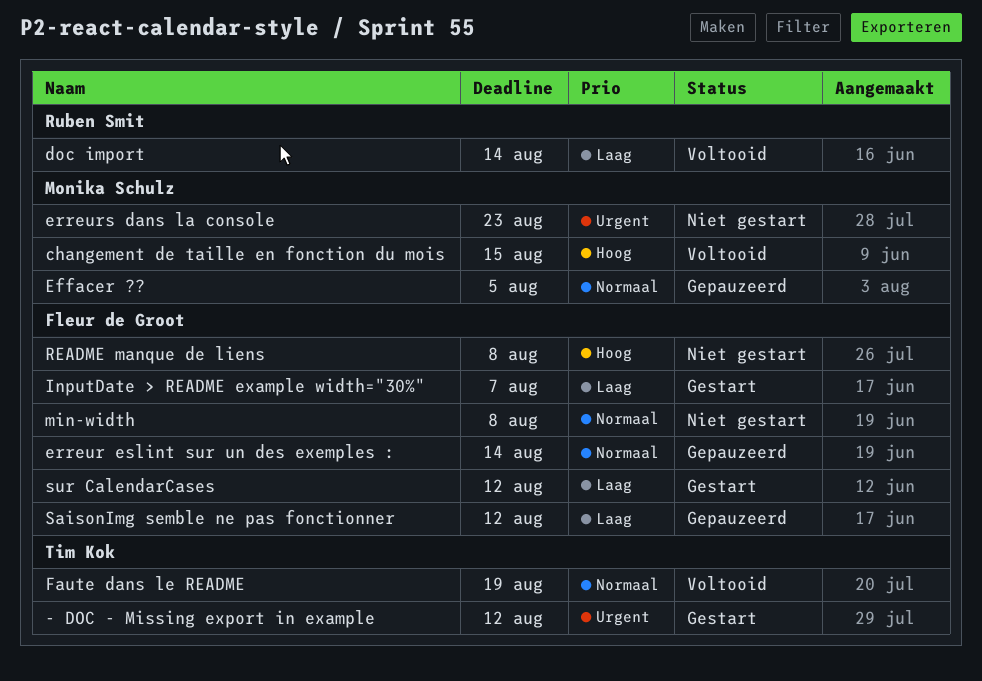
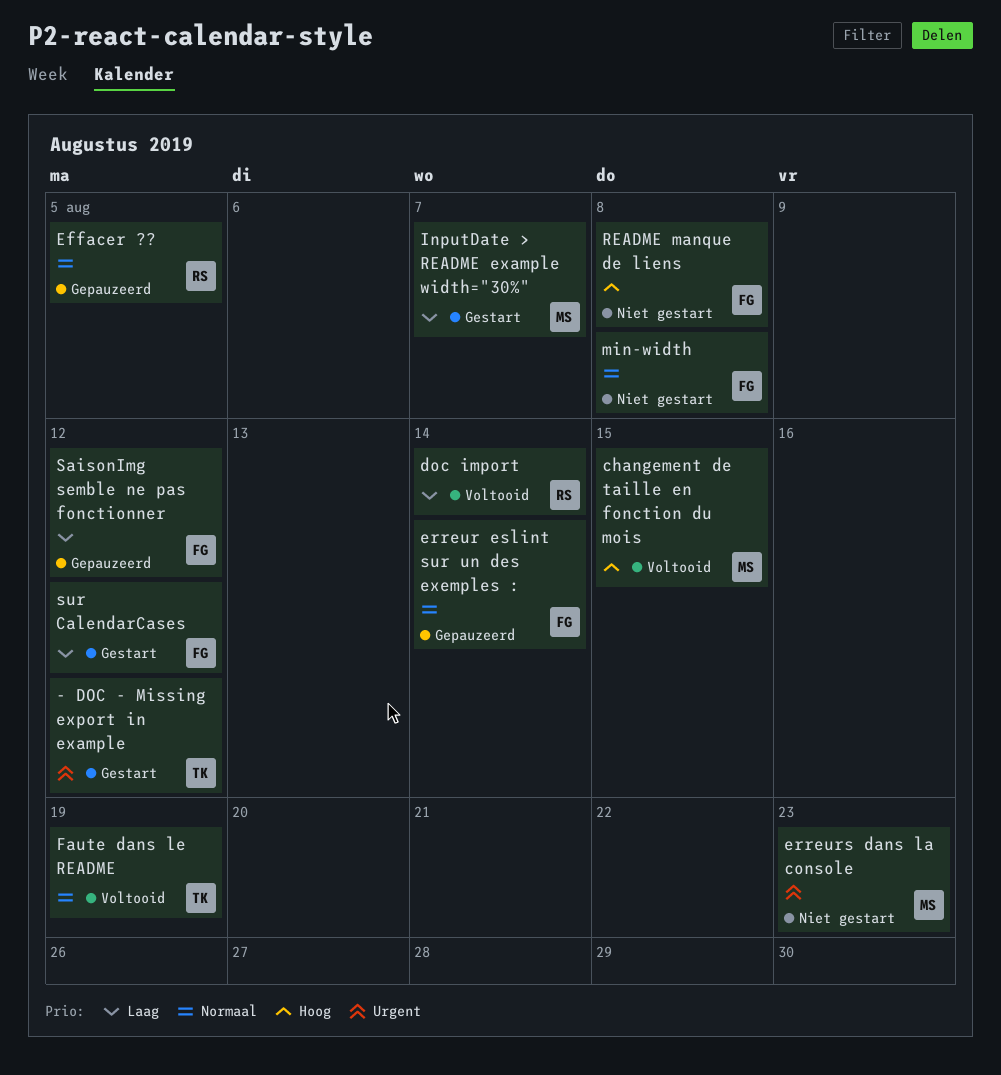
Effacer ??, owner: Monika Schulz -> Ruben Smit
InputDate > README example width="30%", owner: Fleur de Groot -> Monika Schulz

